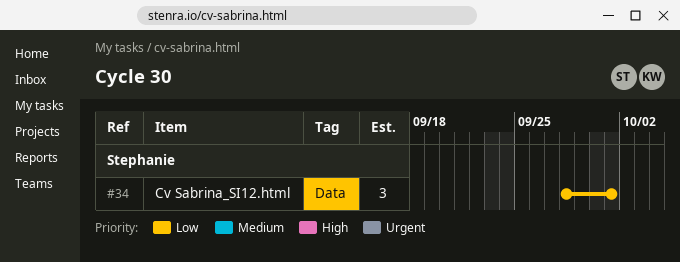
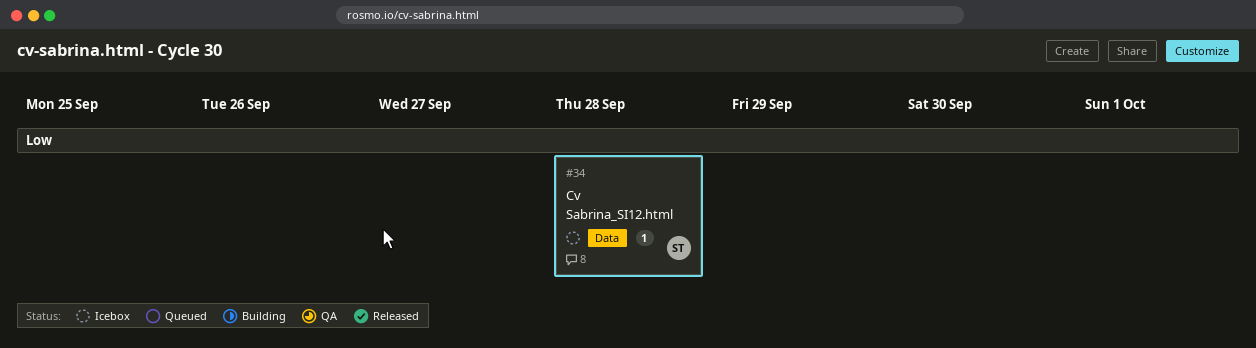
#34, estimate: 3 -> 1
#34, due: Oct 1 -> Sep 28

